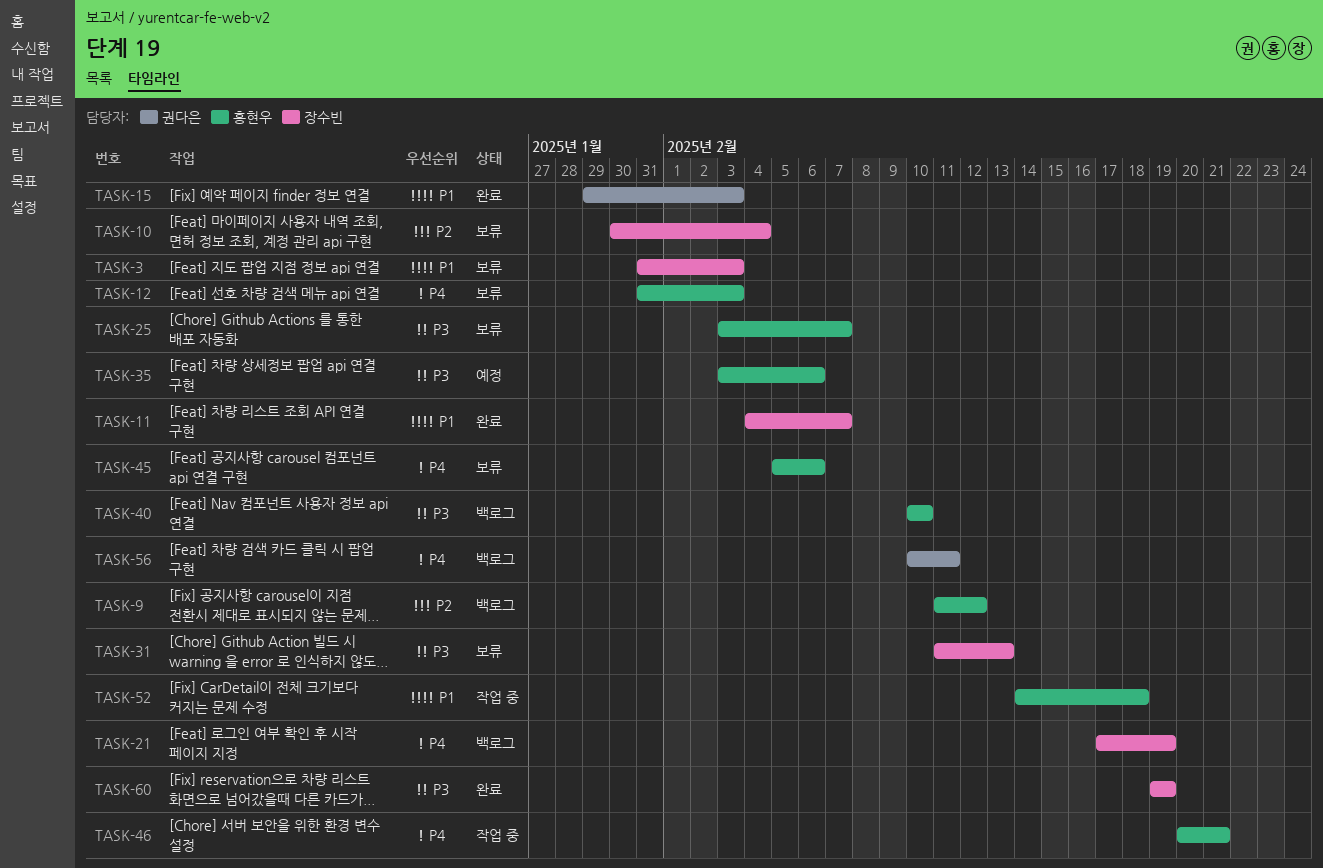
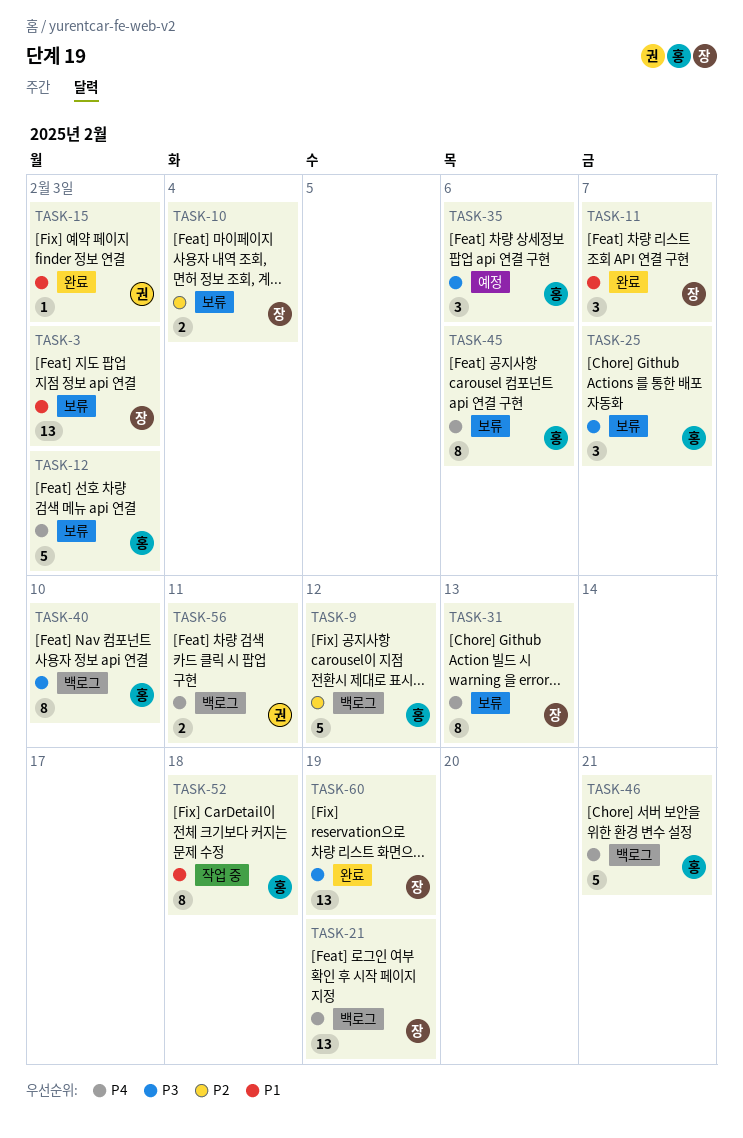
TASK-31, priority: P3 -> P4
TASK-46, status: 작업 중 -> 백로그

